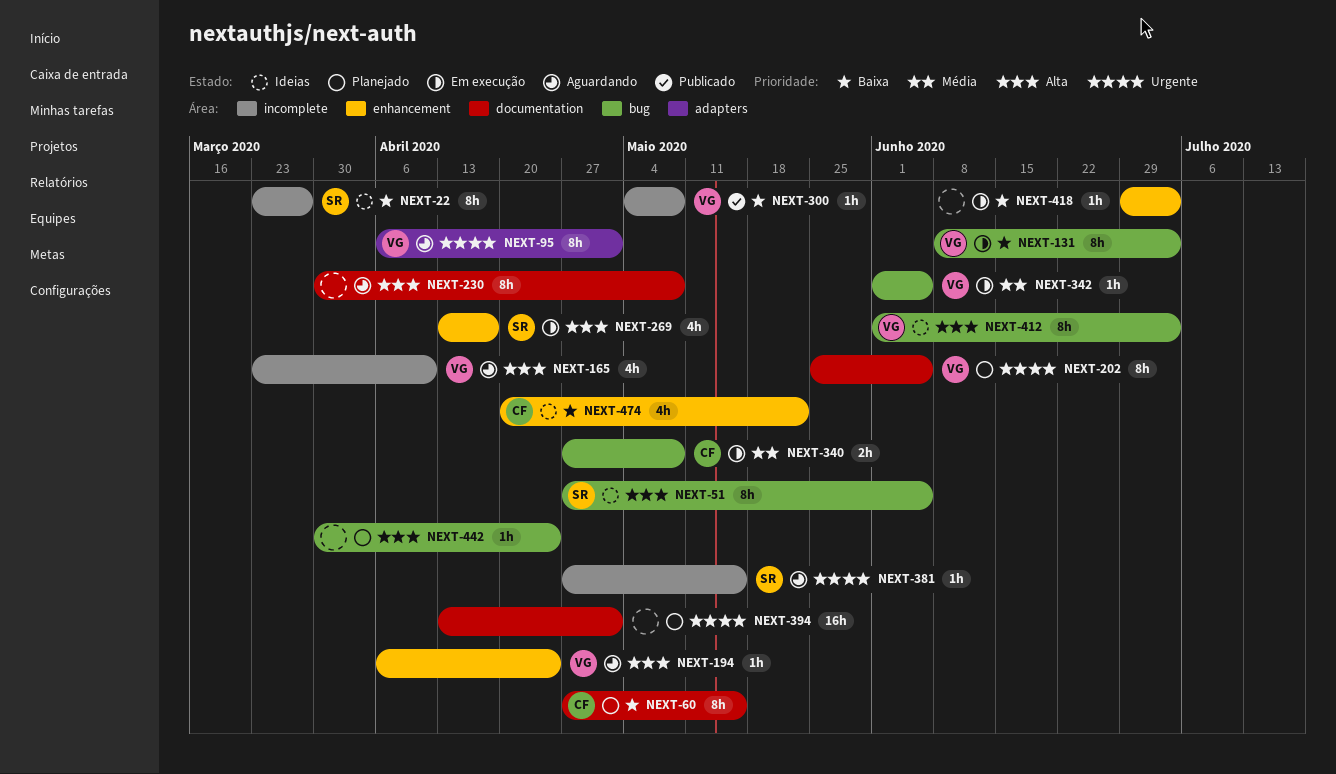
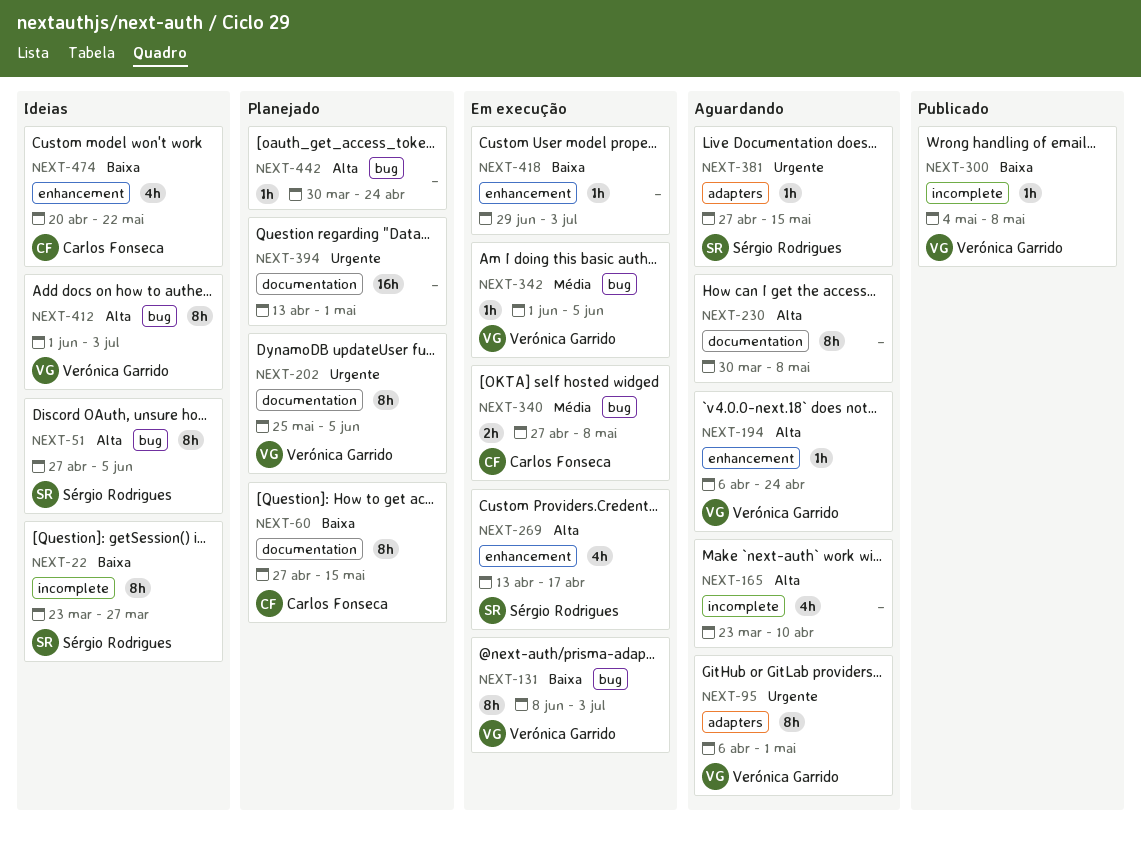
NEXT-165, owner: Verónica Garrido -> none
NEXT-381, label: incomplete -> adapters

